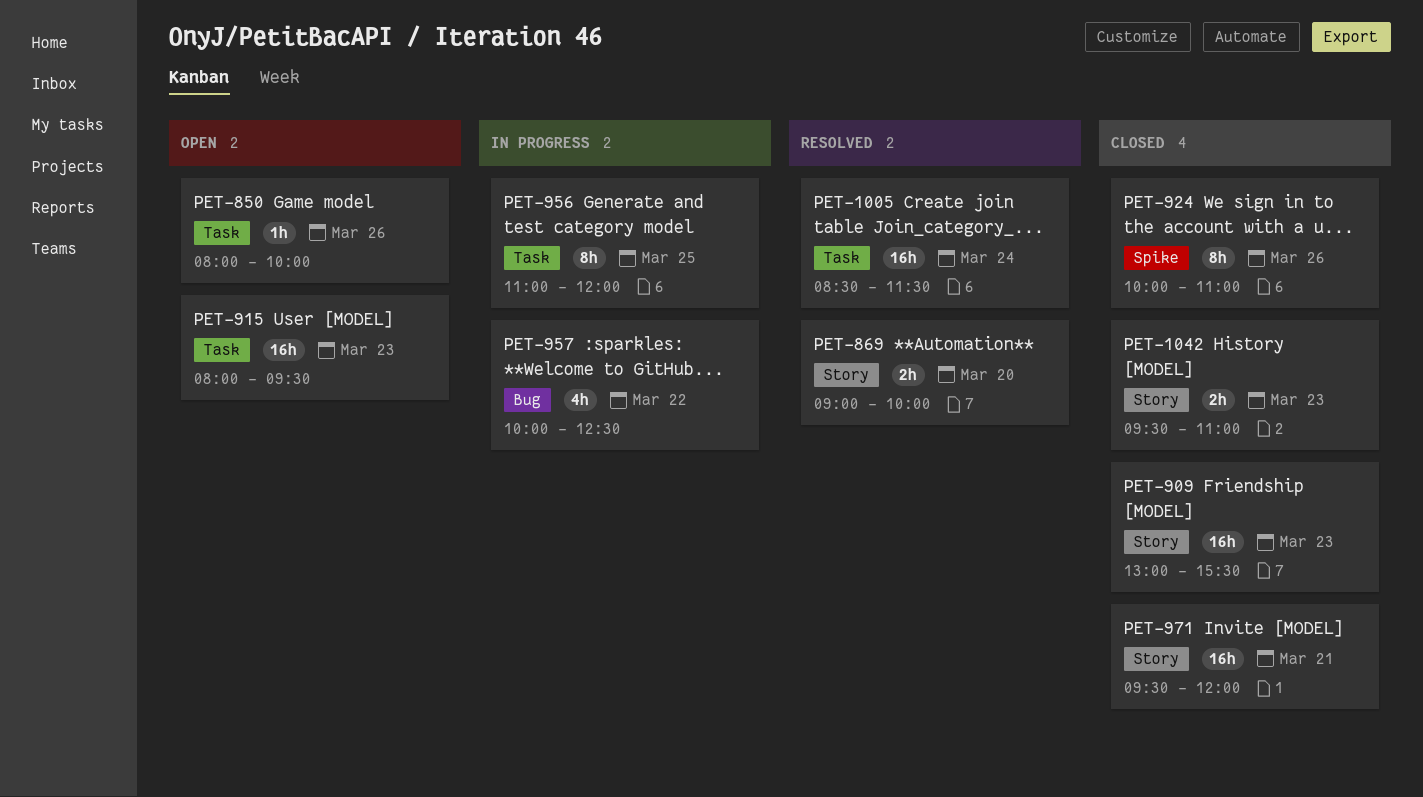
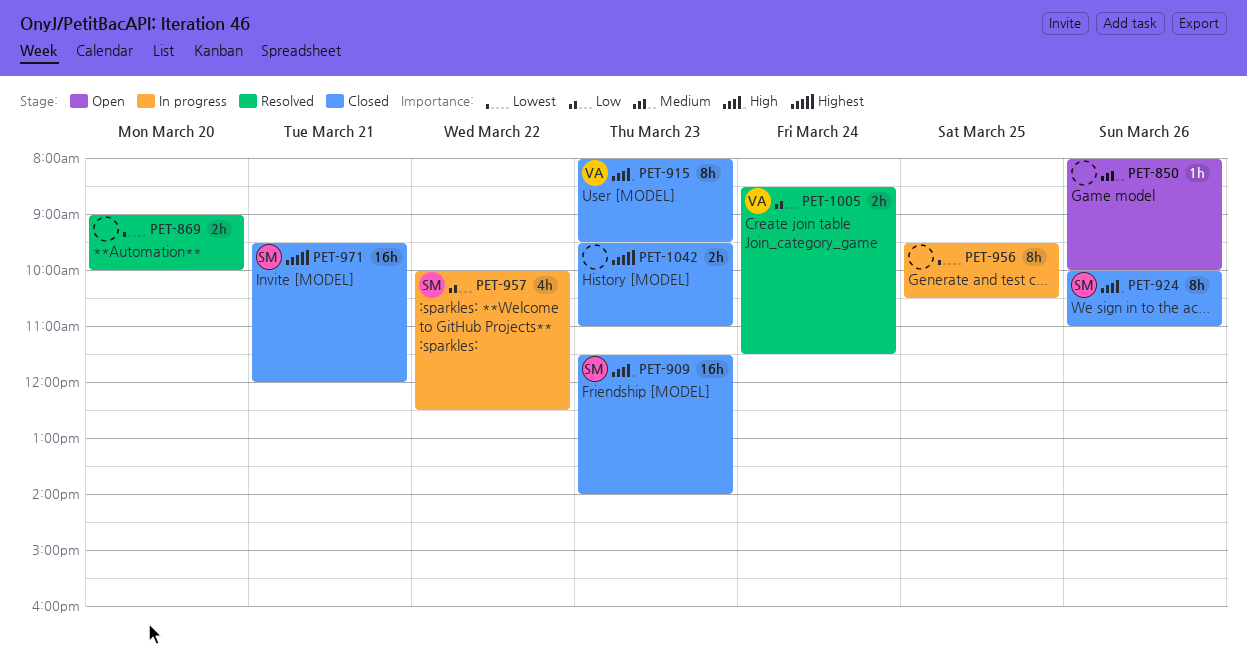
PET-909, begins: 13:00 -> 11:30
PET-909, ends: 15:30 -> 14:00
PET-915, status: Open -> Closed
PET-915, estimate: 16h -> 8h
PET-956, begins: 11:00 -> 09:30
PET-956, ends: 12:00 -> 10:30
PET-1005, estimate: 16h -> 2h

